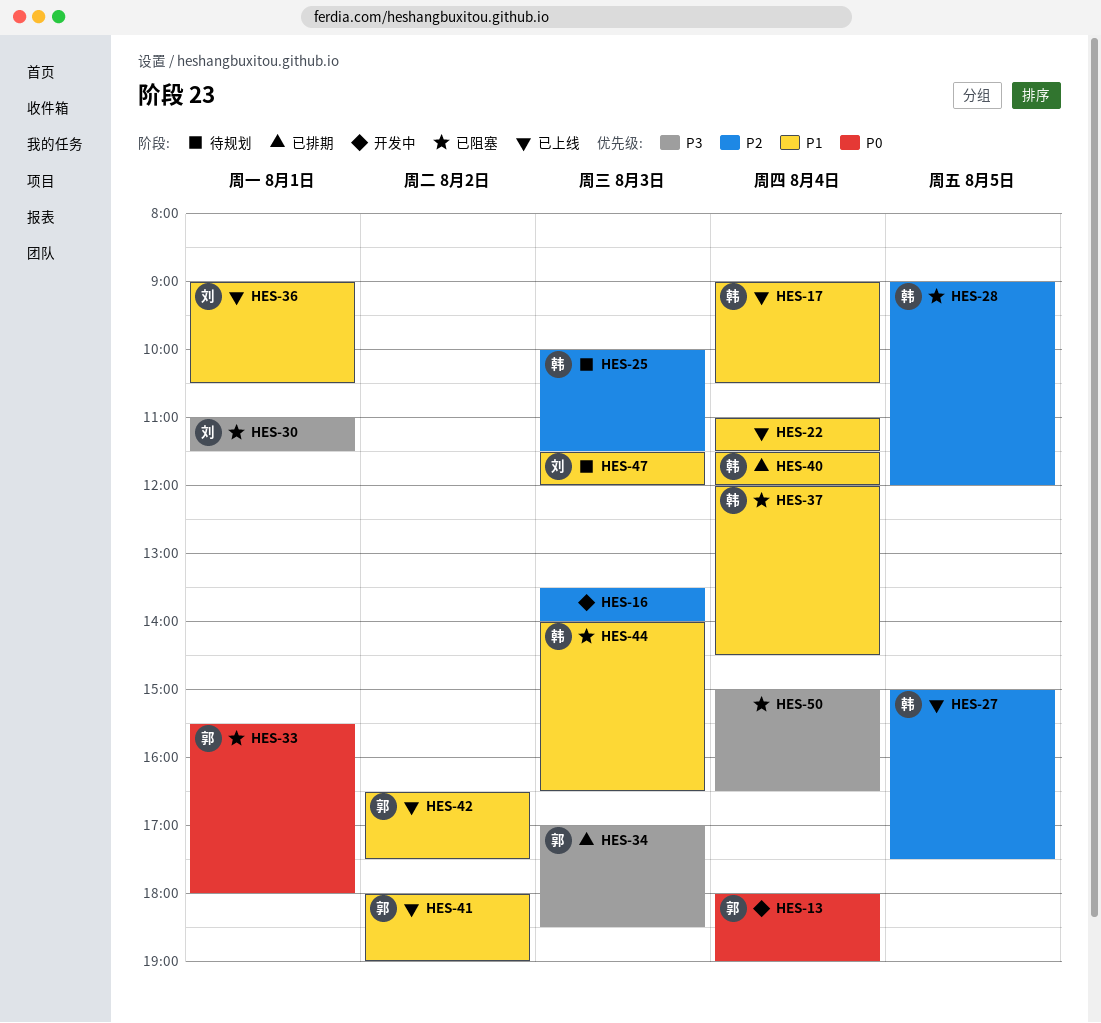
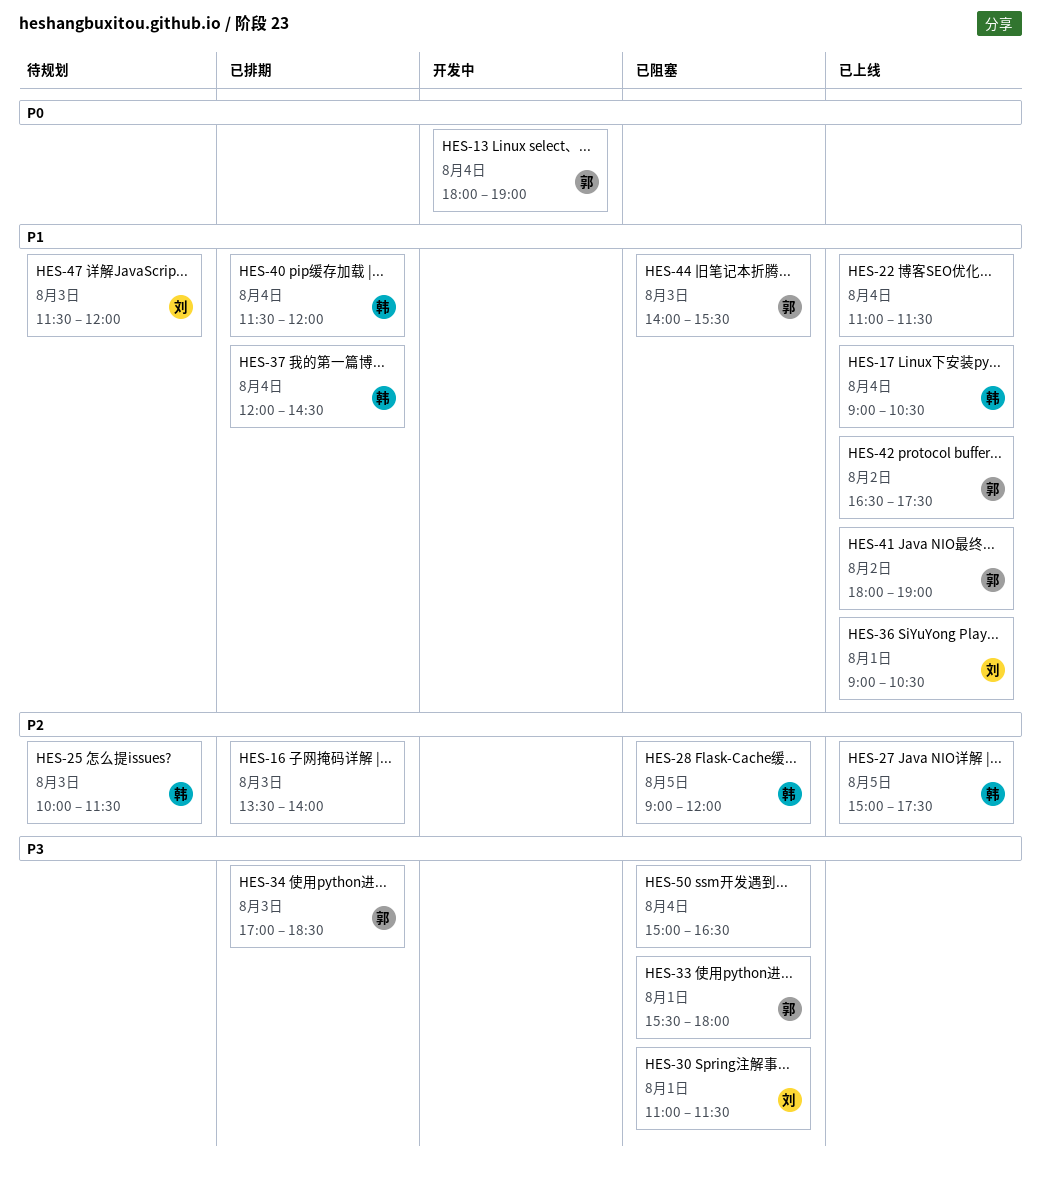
HES-16, status: 开发中 -> 已排期
HES-33, priority: P0 -> P3
HES-37, status: 已阻塞 -> 已排期
HES-44, owner: 韩 -> 郭
HES-44, ends: 16:30 -> 15:30

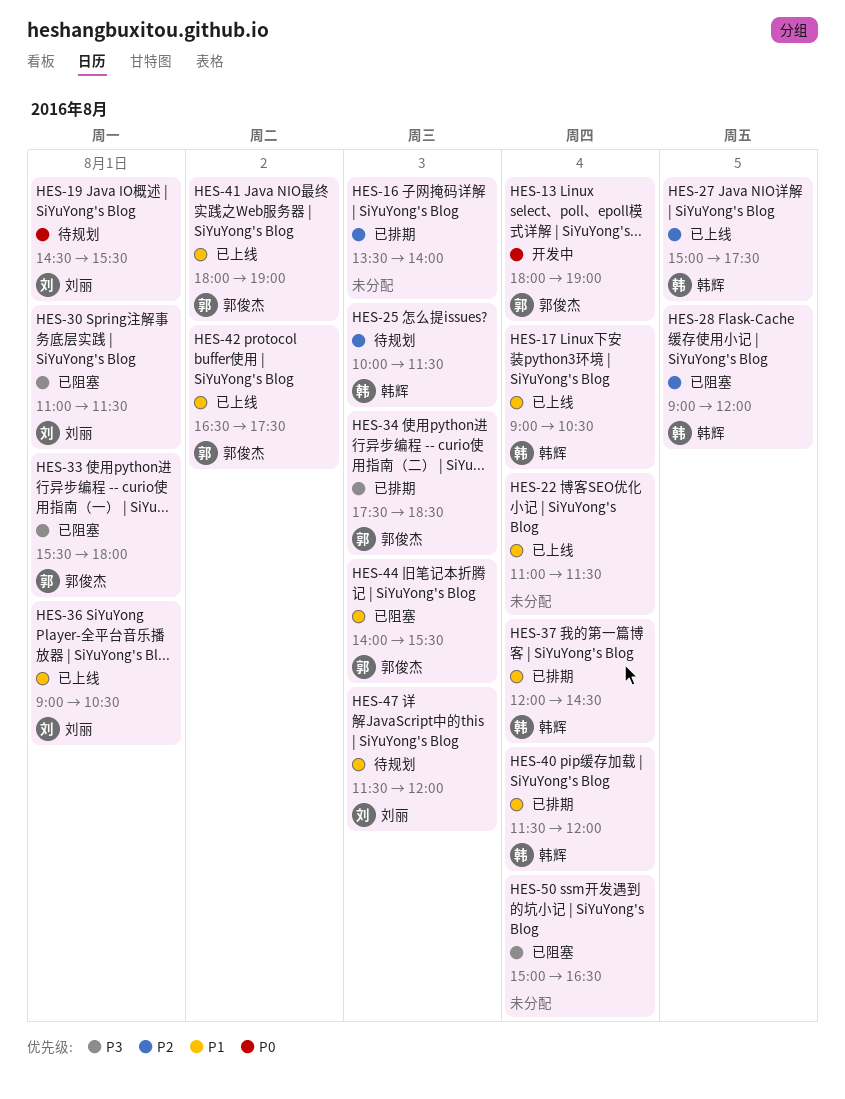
HES-19: none -> present
HES-34, begins: 17:00 -> 17:30

